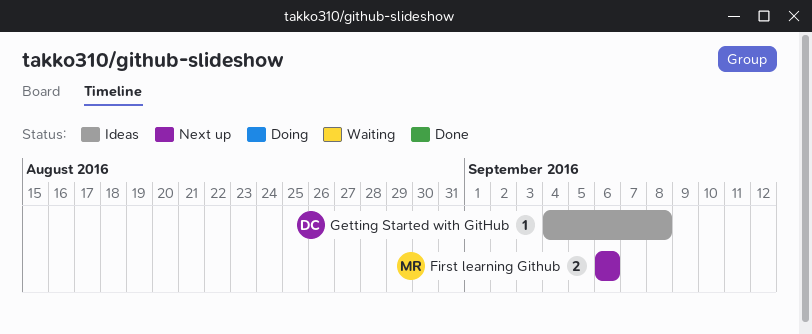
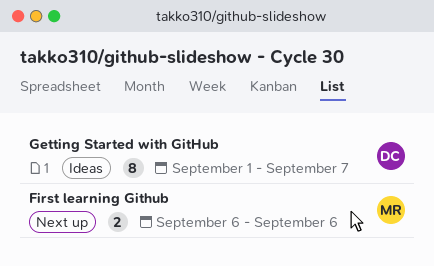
Getting Started with GitHub, estimate: 1 -> 8
Getting Started with GitHub, start: Sep 4 -> Sep 1
Getting Started with GitHub, due: Sep 8 -> Sep 7

